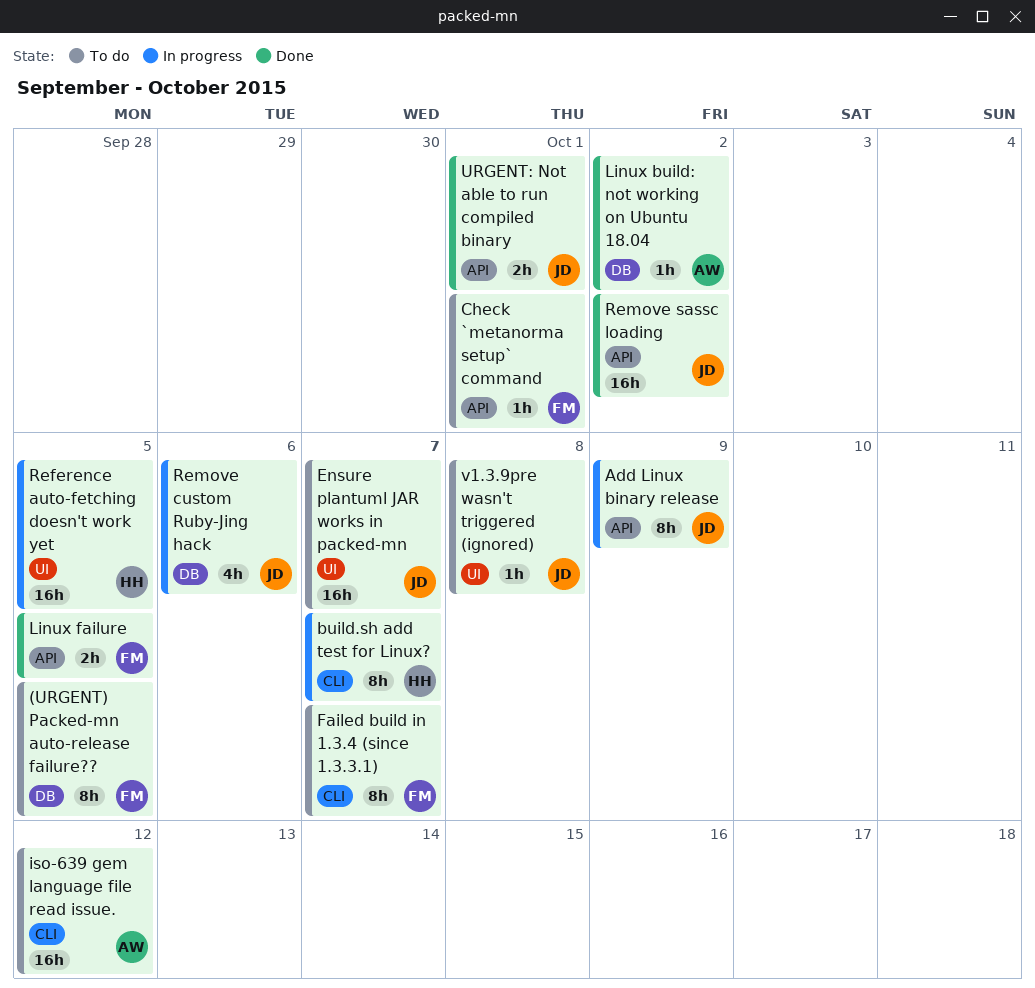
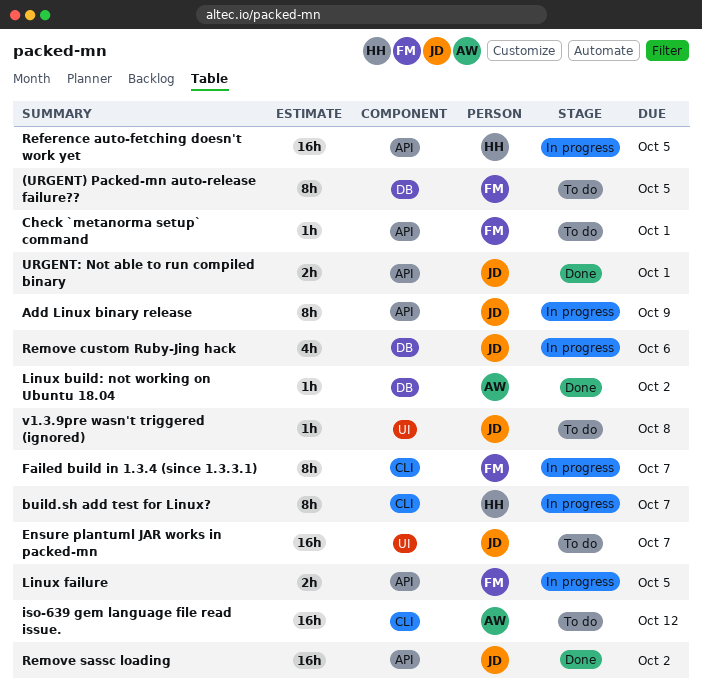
Failed build in 1.3.4 (since 1.3.3.1), status: To do -> In progress
Linux failure, status: Done -> In progress
Reference auto-fetching doesn't work yet, label: UI -> API

